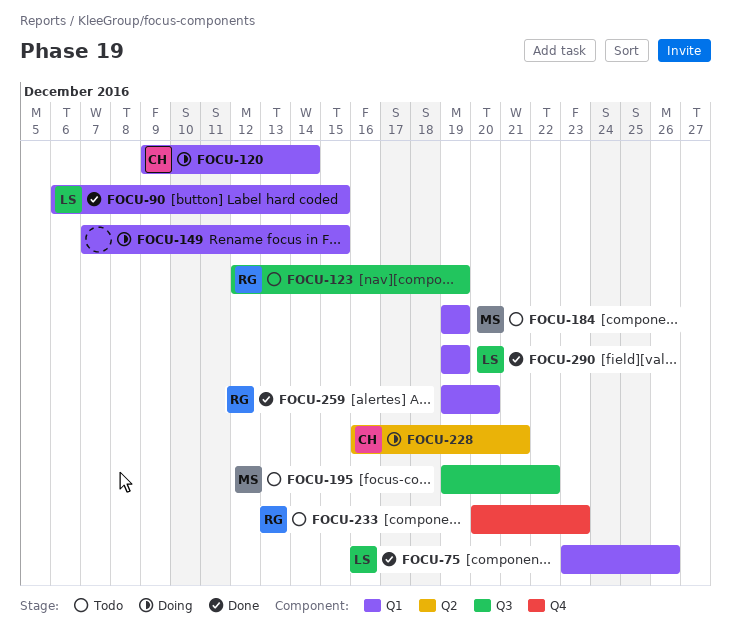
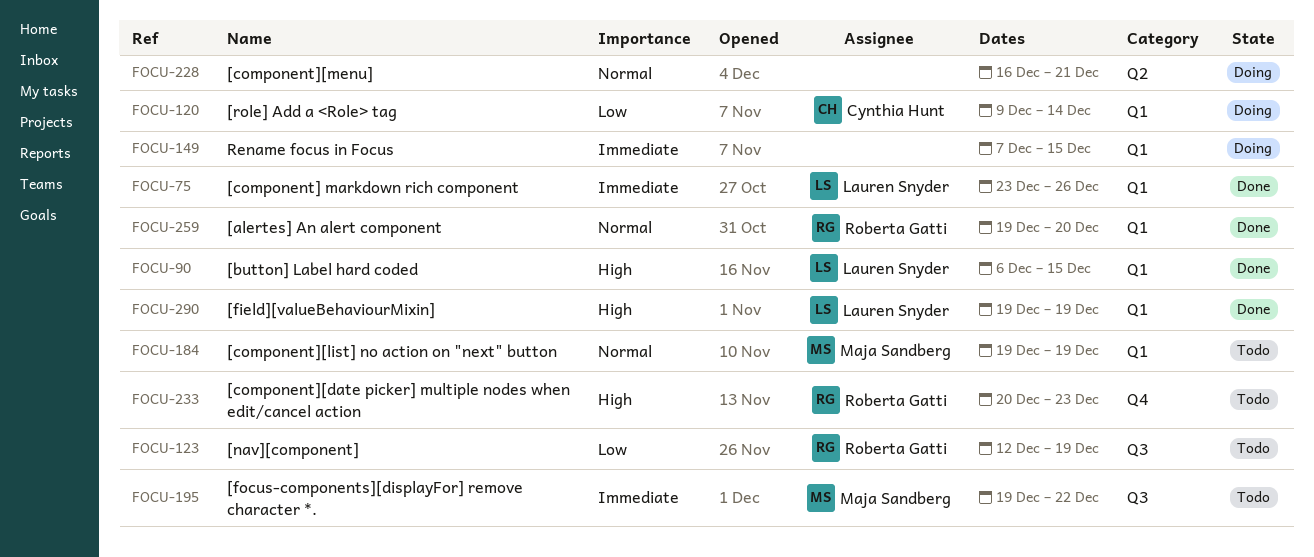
FOCU-228, owner: Cynthia Hunt -> none

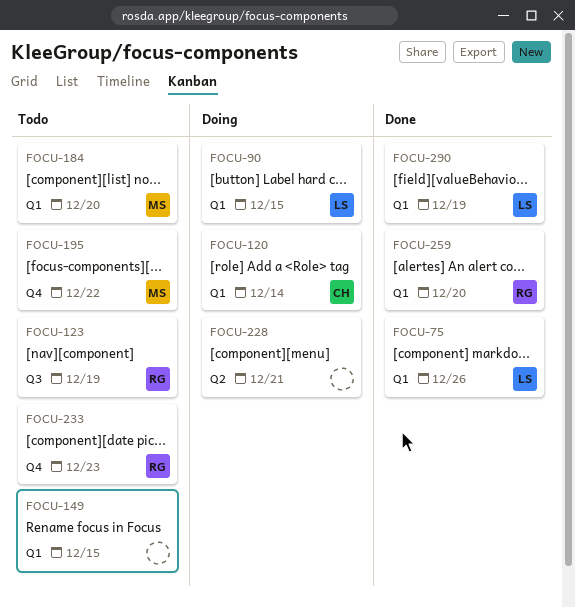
FOCU-90, status: Done -> Doing
FOCU-149, status: Doing -> Todo
FOCU-184, due: Dec 19 -> Dec 20
FOCU-195, label: Q3 -> Q4

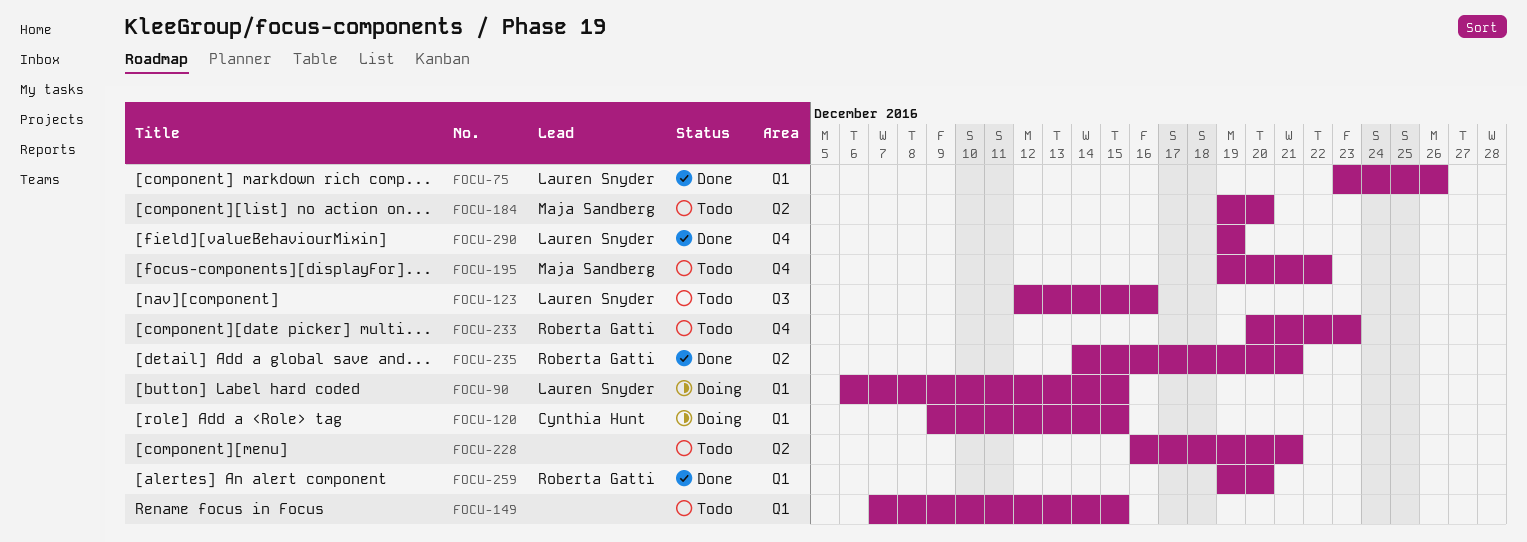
FOCU-120, due: Dec 14 -> Dec 15
FOCU-123, owner: Roberta Gatti -> Lauren Snyder
FOCU-123, due: Dec 19 -> Dec 16
FOCU-184, label: Q1 -> Q2
FOCU-228, status: Doing -> Todo
FOCU-235: none -> present
FOCU-290, label: Q1 -> Q4

